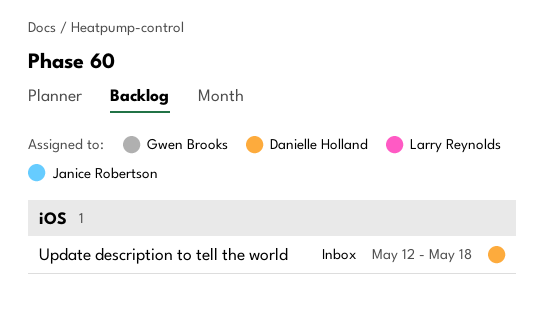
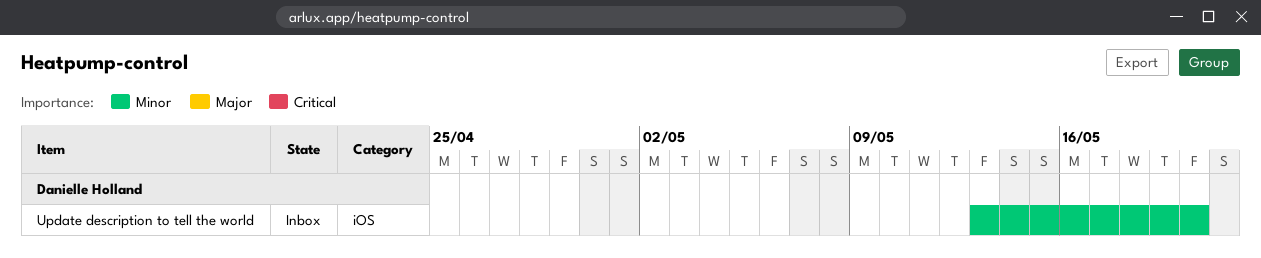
Update description to tell the world, start: May 12 -> May 13
Update description to tell the world, due: May 18 -> May 20

